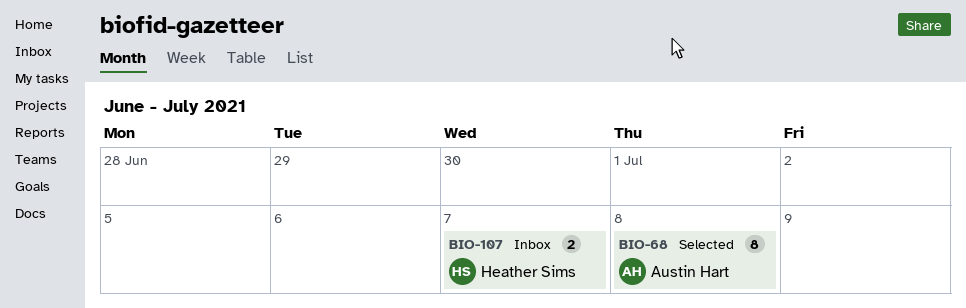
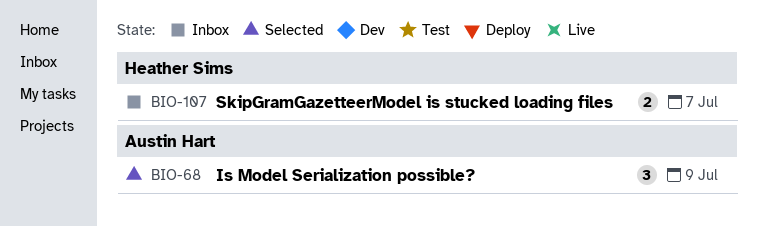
BIO-68, estimate: 8 -> 3
BIO-68, due: Jul 8 -> Jul 9

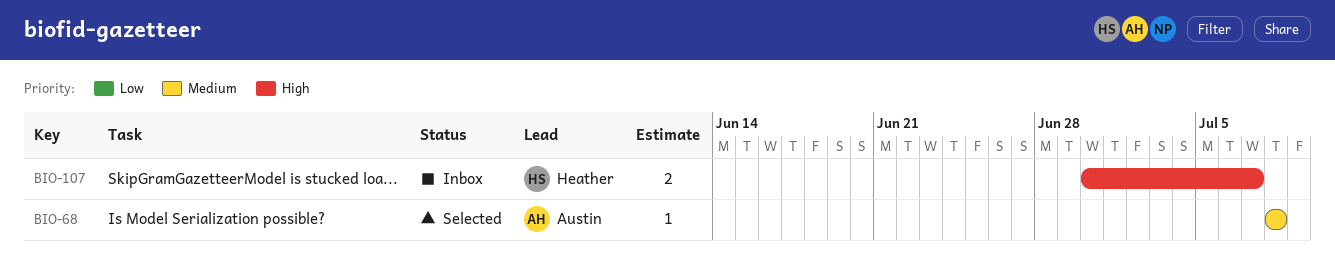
BIO-68, estimate: 3 -> 1
BIO-68, due: Jul 9 -> Jul 8

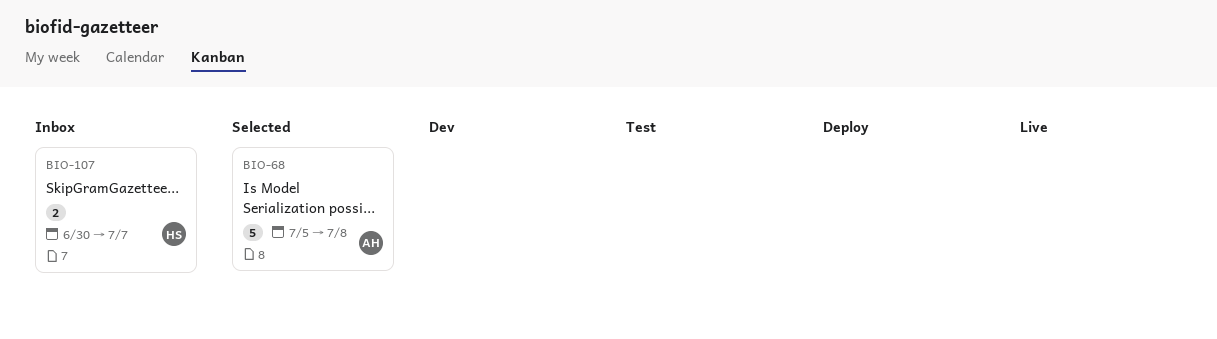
BIO-68, estimate: 1 -> 5
BIO-68, start: Jul 8 -> Jul 5

